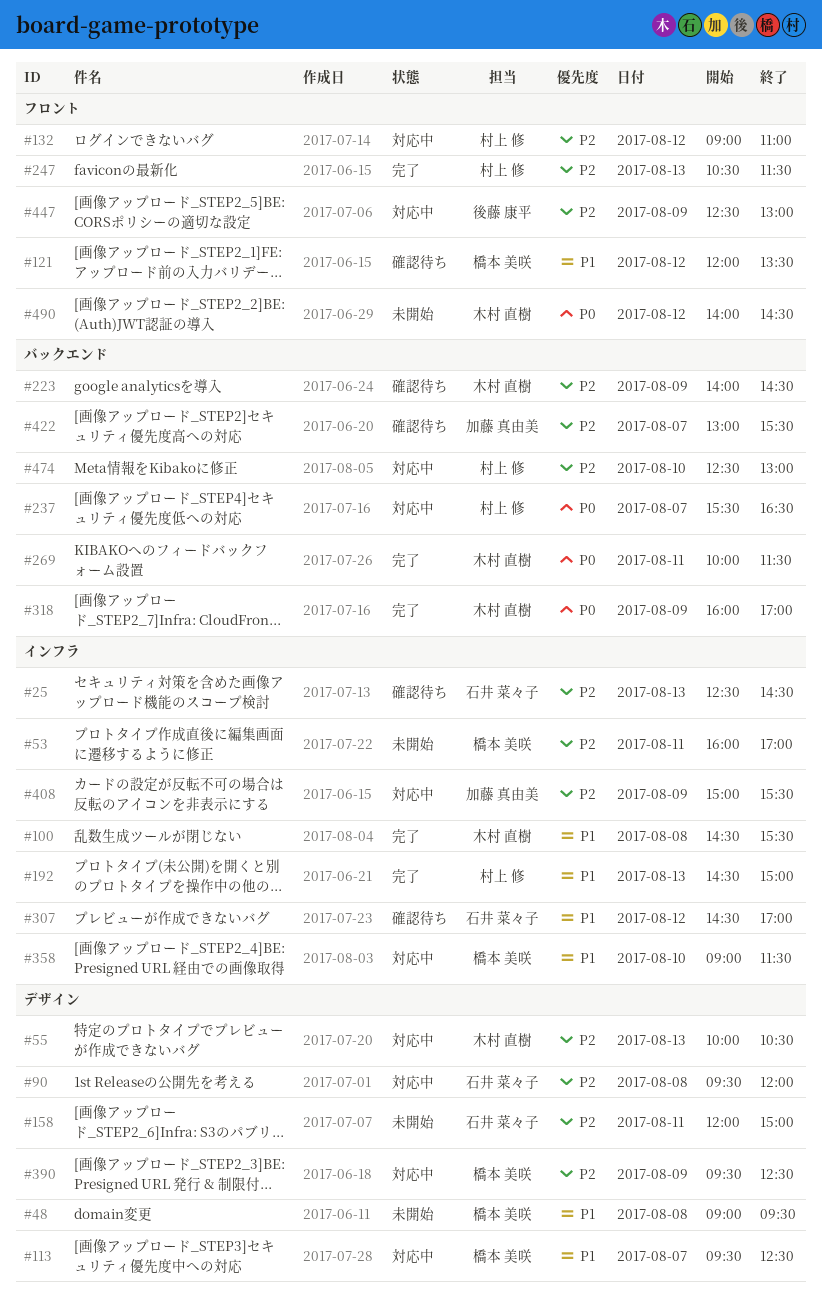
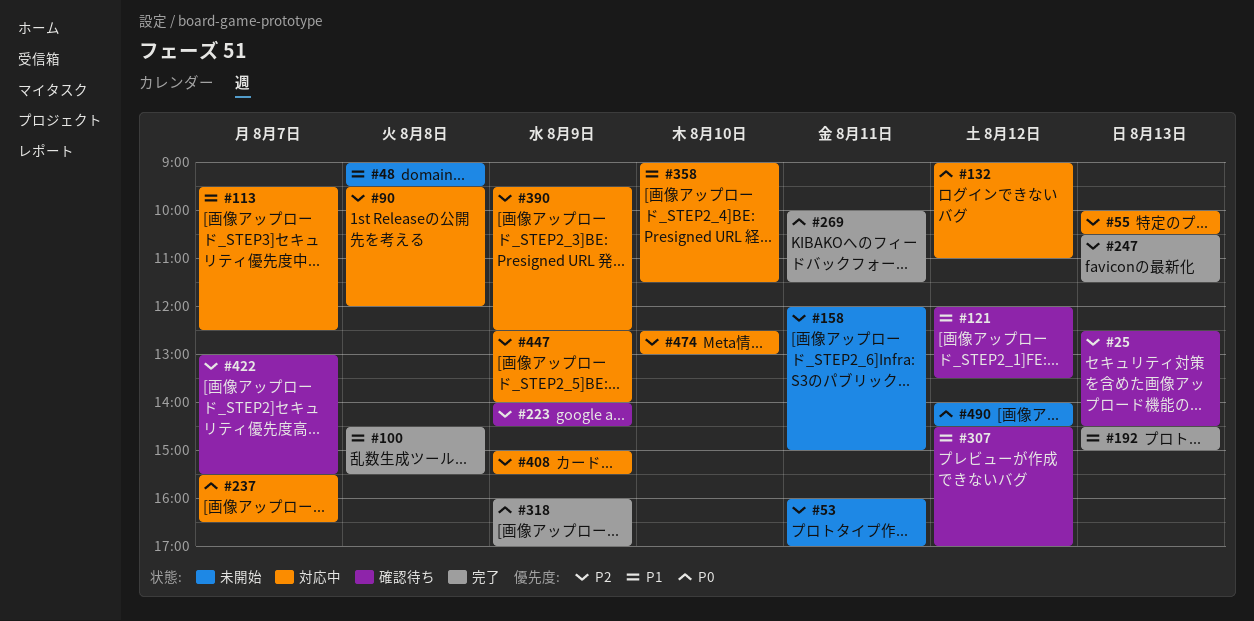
#132, priority: P2 -> P0
#447, ends: 13:00 -> 14:00

